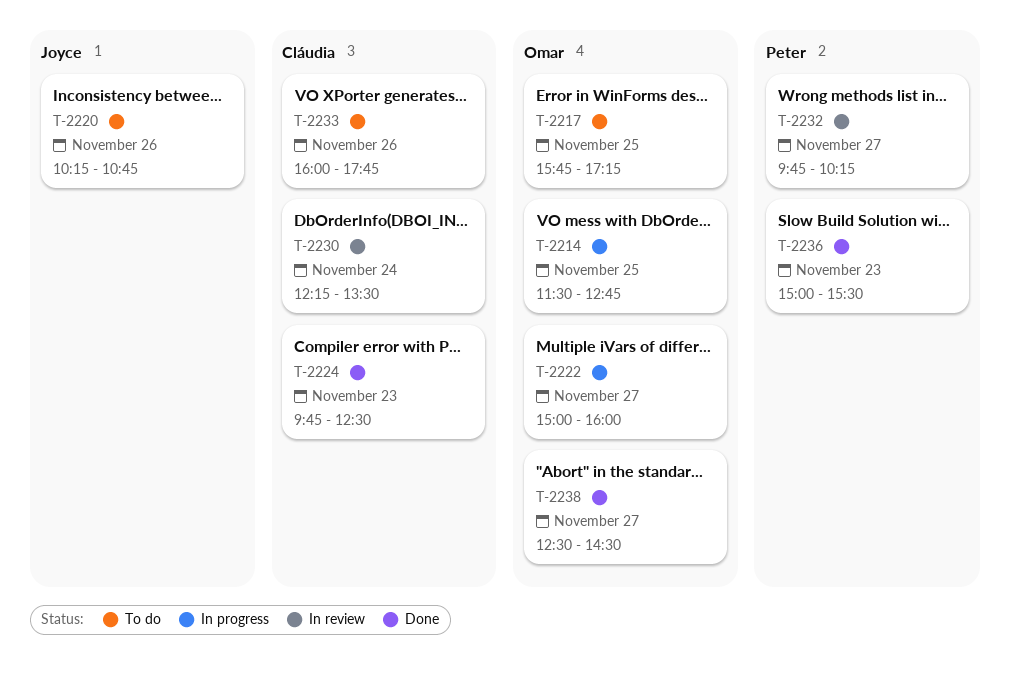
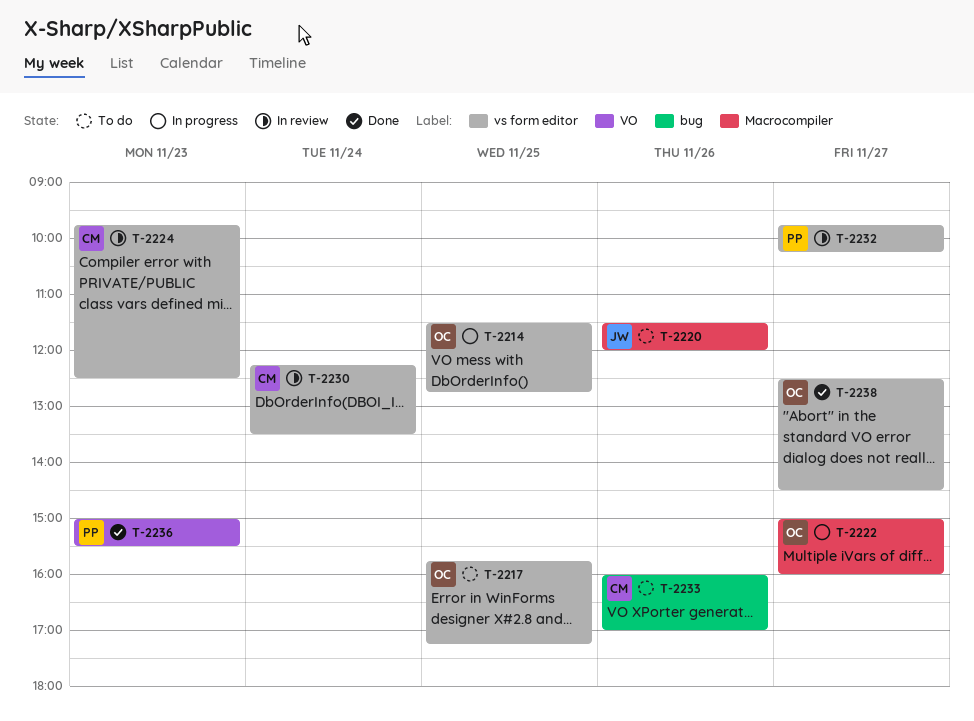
T-2220, begins: 10:15 -> 11:30
T-2220, ends: 10:45 -> 12:00
T-2224, status: Done -> In review
T-2233, ends: 17:45 -> 17:00

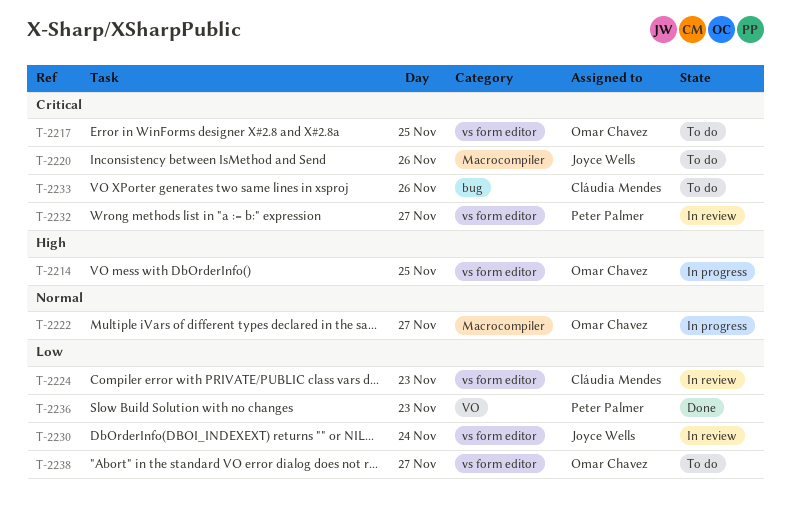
T-2230, owner: Cláudia Mendes -> Joyce Wells
T-2238, status: Done -> To do

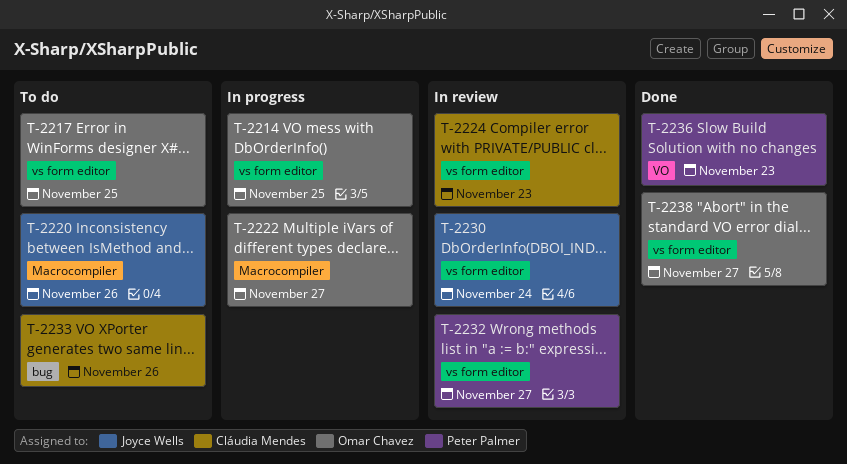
T-2238, status: To do -> Done

